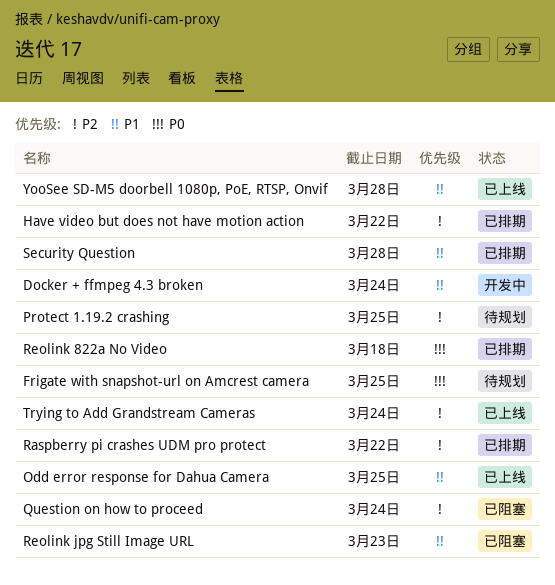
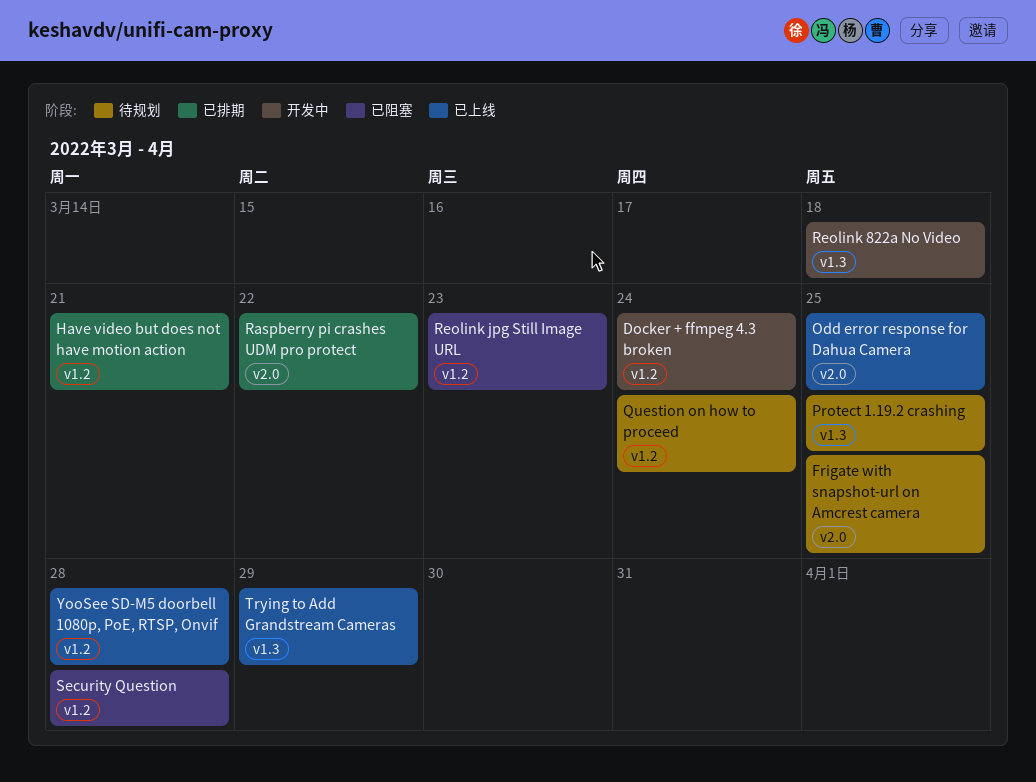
Have video but does not have motion action, due: Mar 22 -> Mar 21
Question on how to proceed, status: 已阻塞 -> 待规划
Reolink 822a No Video, status: 已排期 -> 开发中
Security Question, status: 已排期 -> 已阻塞
Trying to Add Grandstream Cameras, due: Mar 24 -> Mar 29

